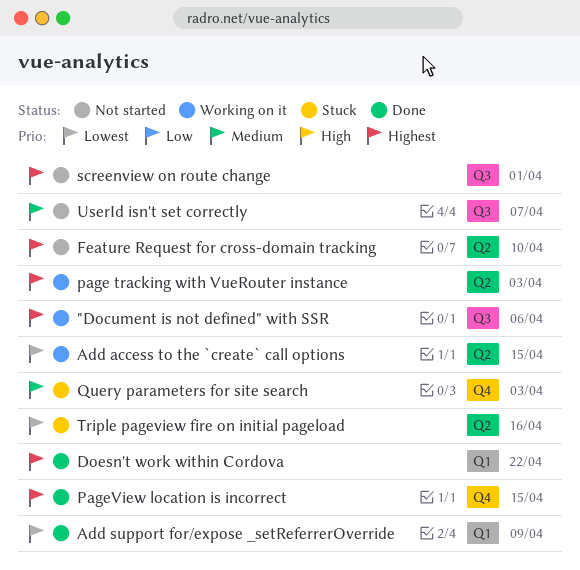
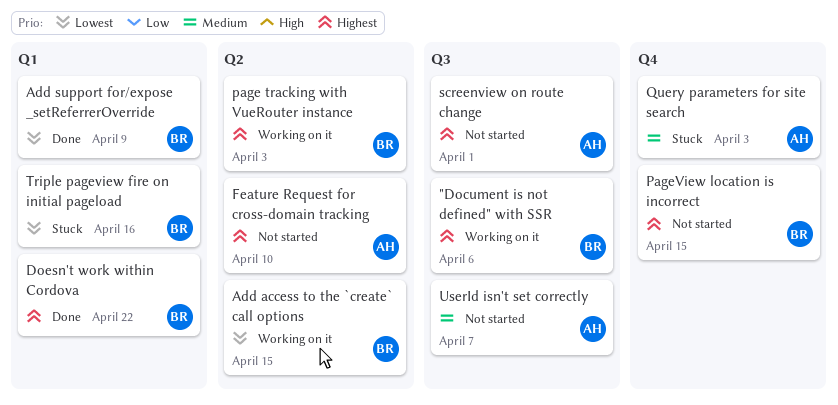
PageView location is incorrect, status: Done -> Not started
Triple pageview fire on initial pageload, label: Q2 -> Q1

